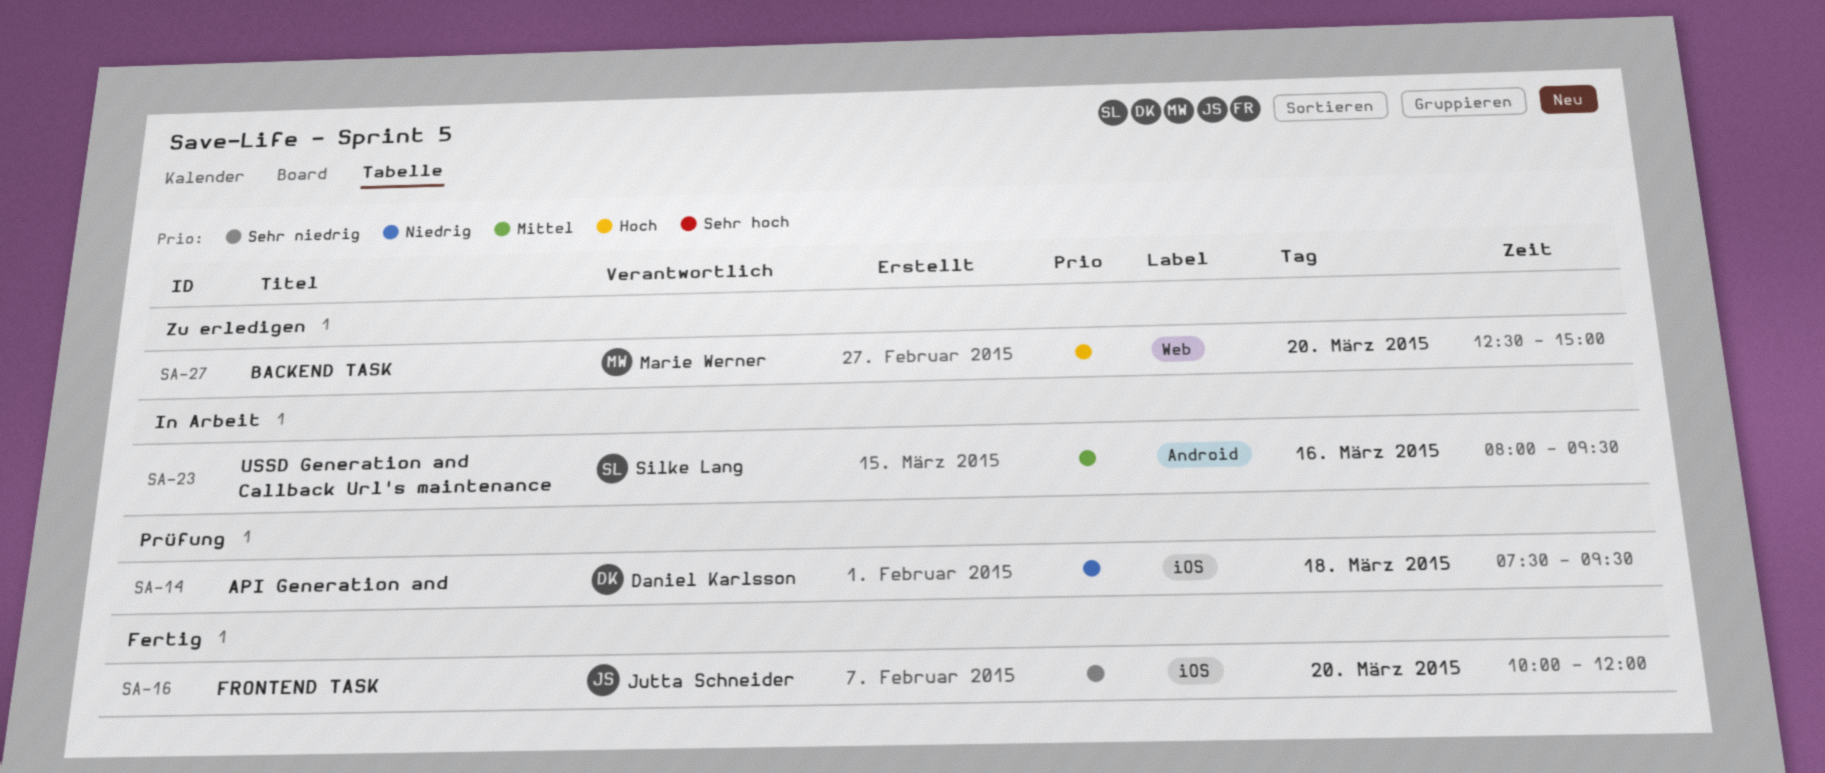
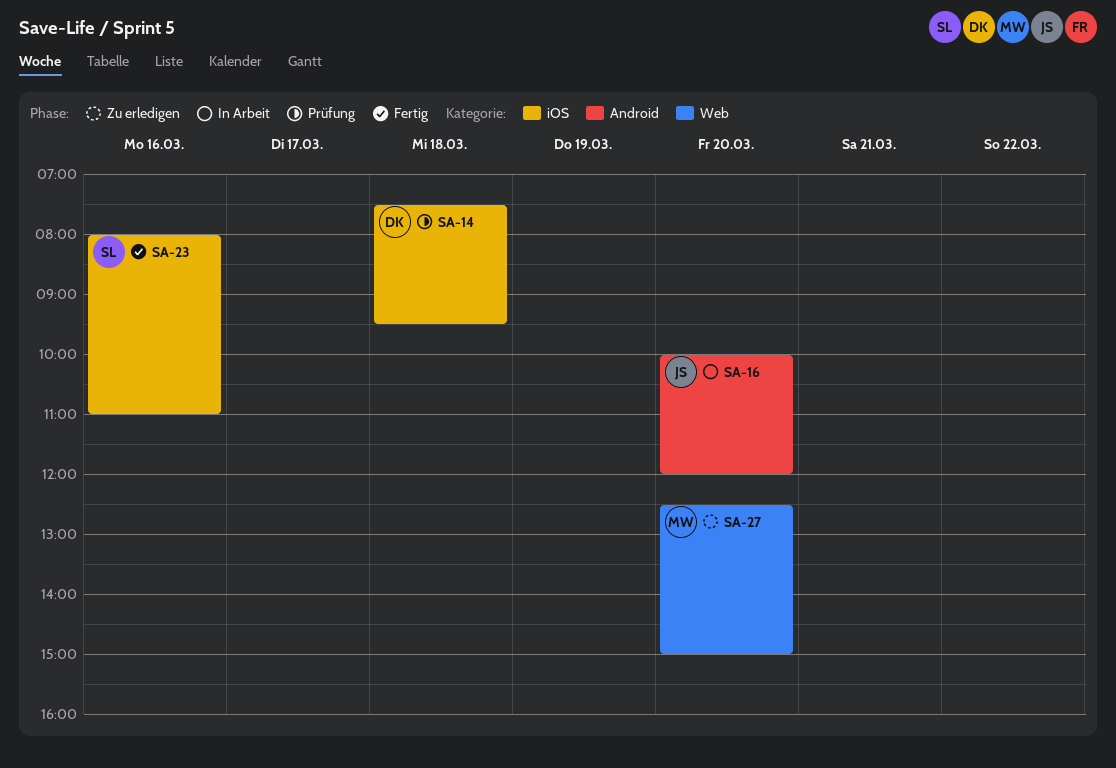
SA-16, status: Fertig -> In Arbeit
SA-16, label: iOS -> Android
SA-23, status: In Arbeit -> Fertig
SA-23, label: Android -> iOS
SA-23, ends: 09:30 -> 11:00

